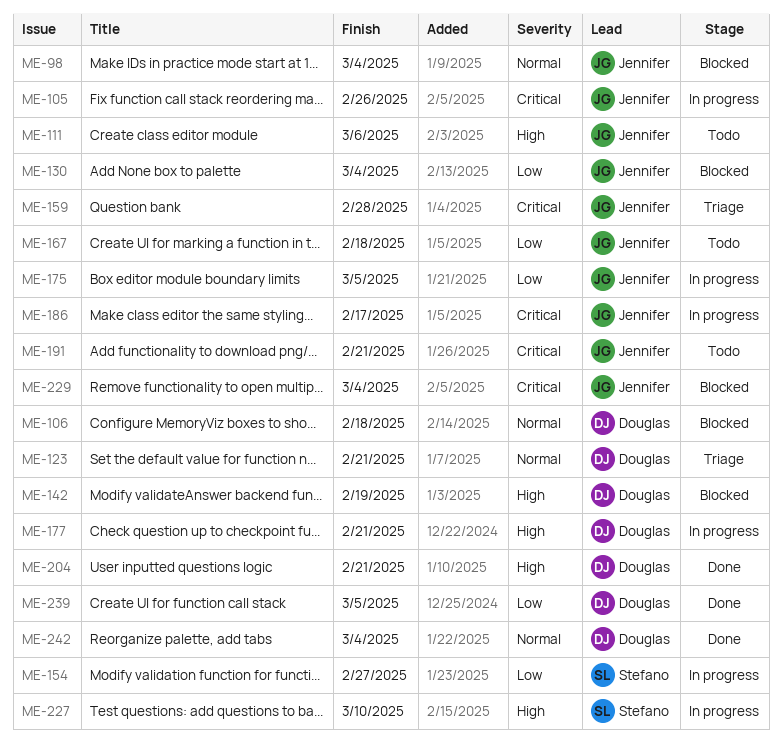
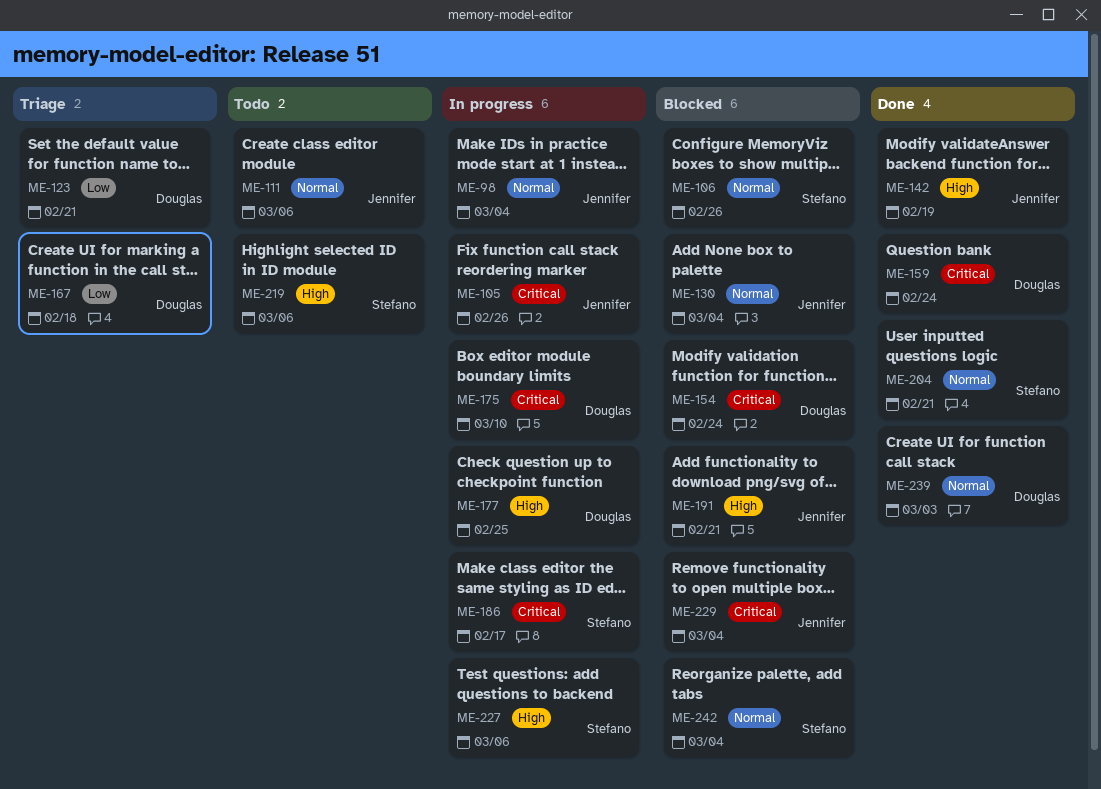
ME-98, status: Blocked -> In progress
ME-106, owner: Douglas -> Stefano
ME-106, due: Feb 18 -> Feb 26
ME-111, priority: High -> Normal
ME-123, priority: Normal -> Low
ME-130, priority: Low -> Normal
ME-142, status: Blocked -> Done
ME-142, owner: Douglas -> Jennifer
ME-154, status: In progress -> Blocked
ME-154, owner: Stefano -> Douglas
ME-154, priority: Low -> Critical
ME-154, due: Feb 27 -> Feb 24
ME-159, status: Triage -> Done
ME-159, owner: Jennifer -> Douglas
ME-159, due: Feb 28 -> Feb 24
ME-167, status: Todo -> Triage
ME-167, owner: Jennifer -> Douglas
ME-175, owner: Jennifer -> Douglas
ME-175, priority: Low -> Critical
ME-175, due: Mar 5 -> Mar 10
ME-177, due: Feb 21 -> Feb 25
ME-186, owner: Jennifer -> Stefano
ME-191, status: Todo -> Blocked
ME-191, priority: Critical -> High
ME-204, owner: Douglas -> Stefano
ME-204, priority: High -> Normal
ME-219: none -> present
ME-227, due: Mar 10 -> Mar 6
ME-239, priority: Low -> Normal
ME-239, due: Mar 5 -> Mar 3
ME-242, status: Done -> Blocked
ME-242, owner: Douglas -> Stefano

